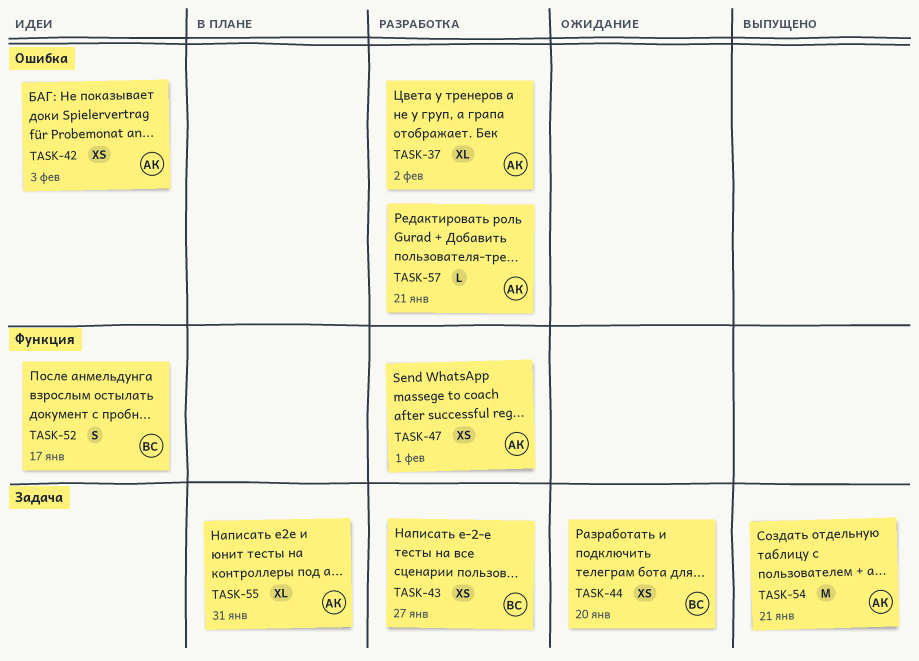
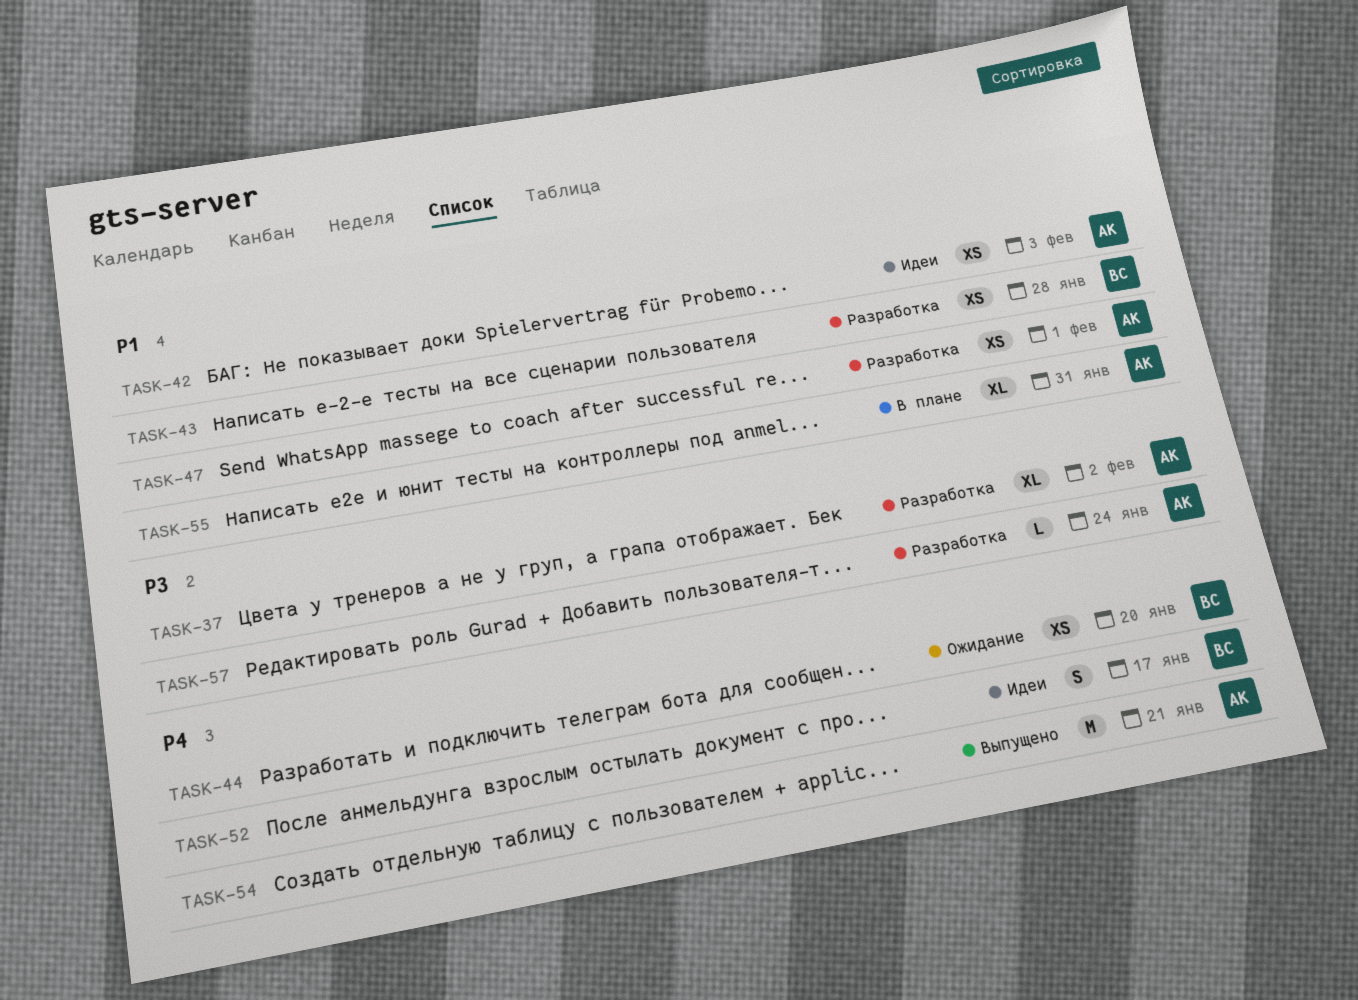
TASK-43, due: Jan 27 -> Jan 28
TASK-57, due: Jan 21 -> Jan 24

